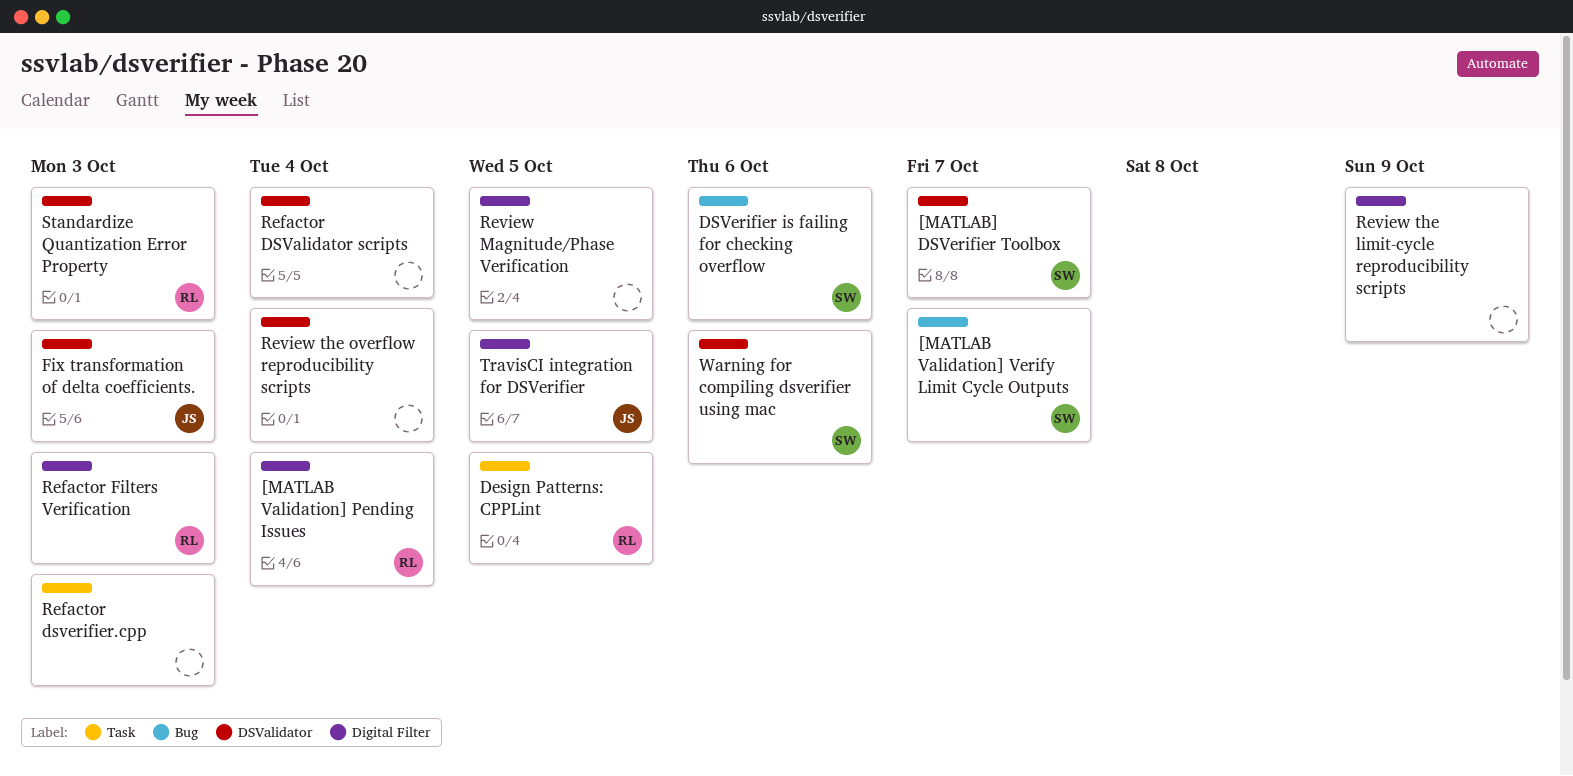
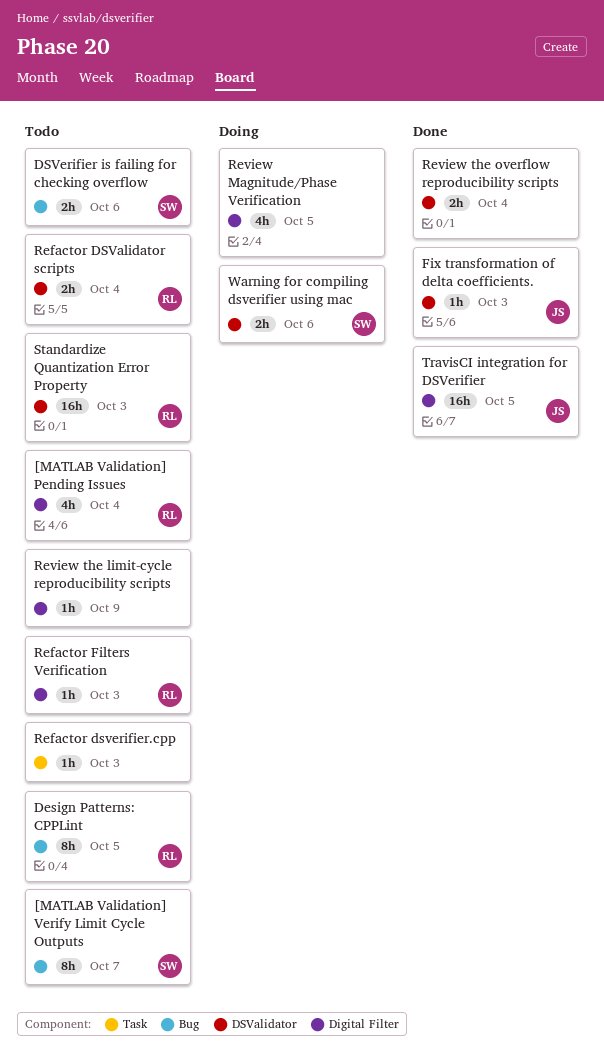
[MATLAB] DSVerifier Toolbox: present -> none
Design Patterns: CPPLint, label: Task -> Bug
Refactor DSValidator scripts, owner: none -> RL

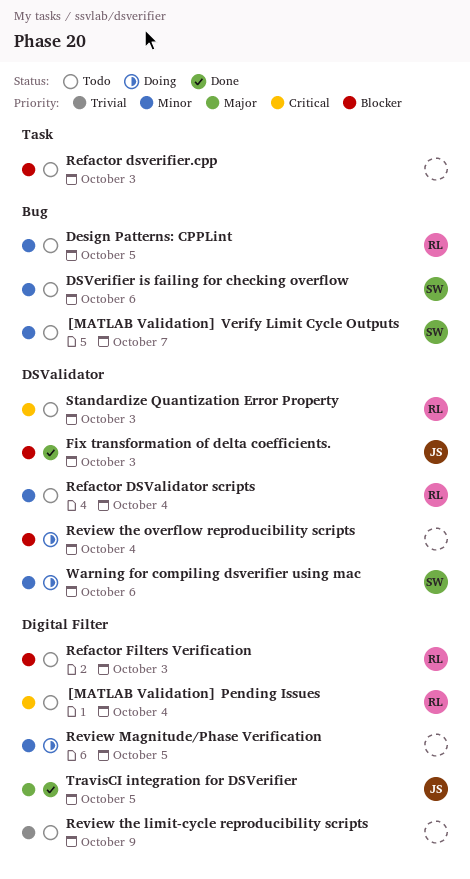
Review the overflow reproducibility scripts, status: Done -> Doing

